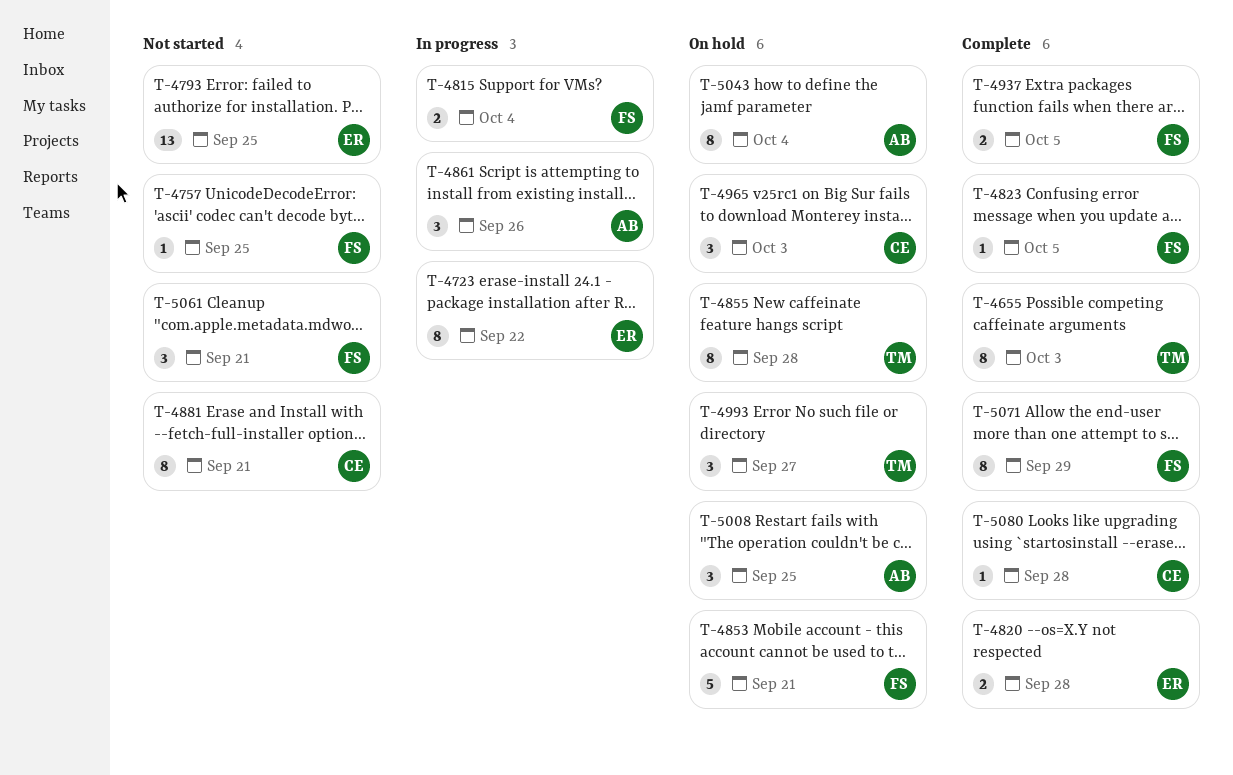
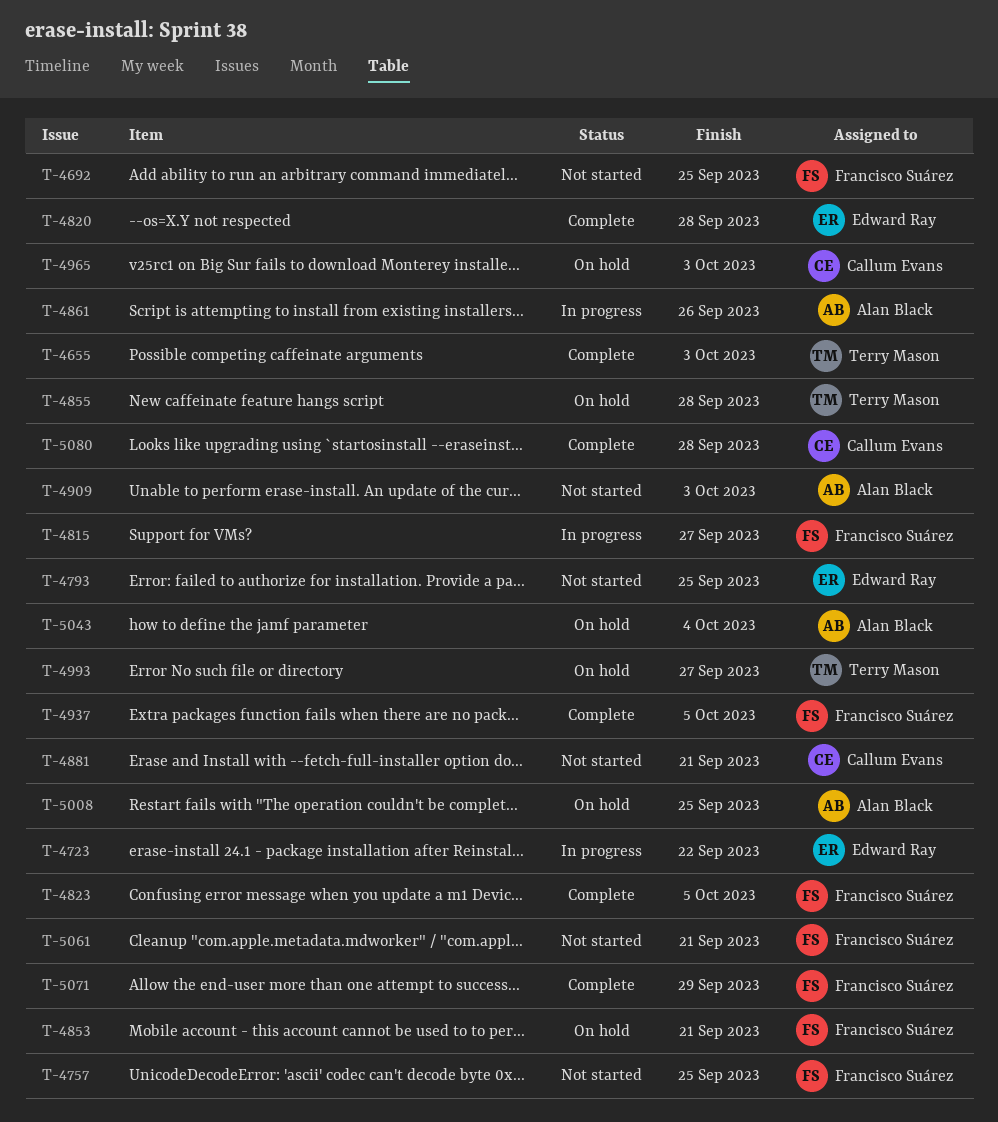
T-4692: none -> present
T-4815, due: Oct 4 -> Sep 27
T-4909: none -> present

